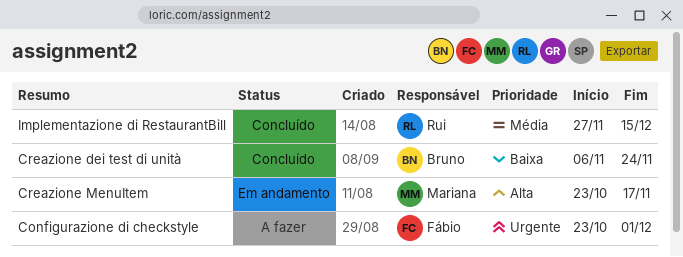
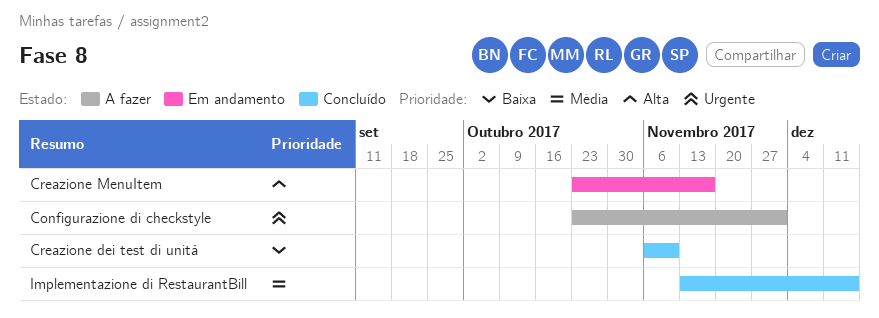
Creazione dei test di unità, due: Nov 24 -> Nov 10
Implementazione di RestaurantBill, start: Nov 27 -> Nov 13

